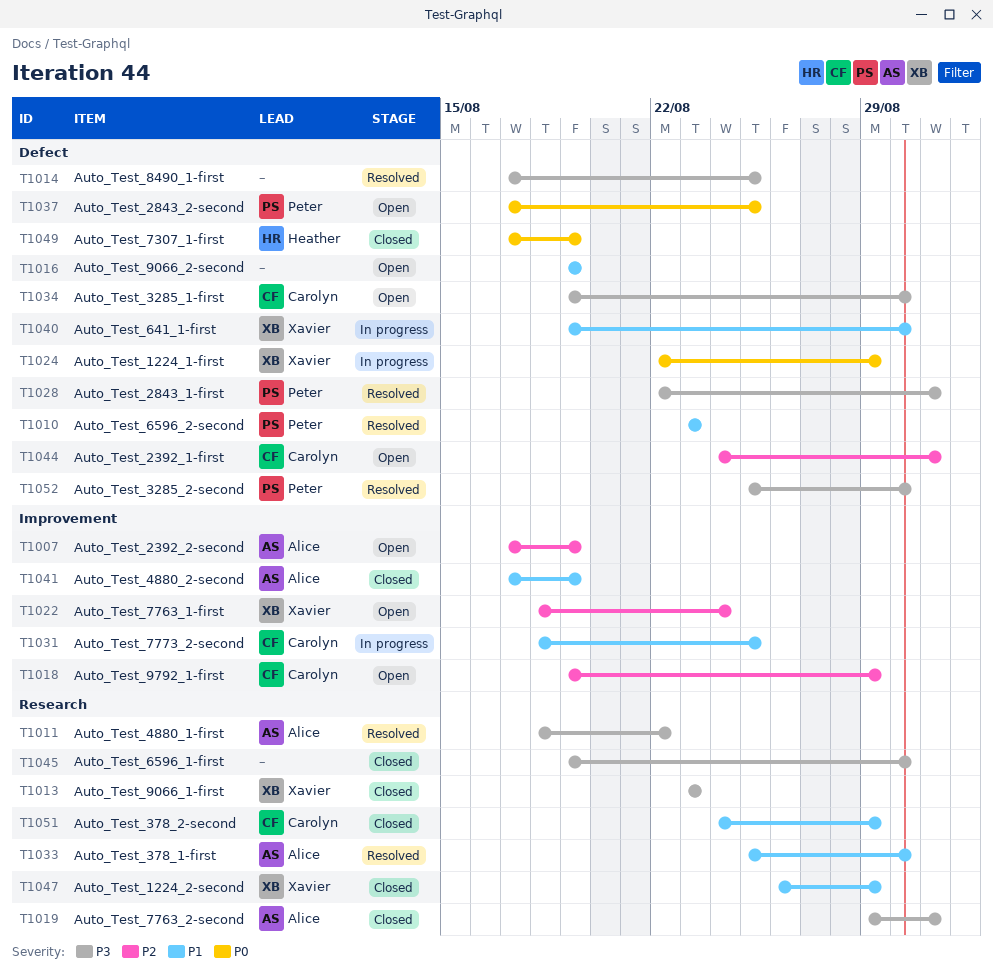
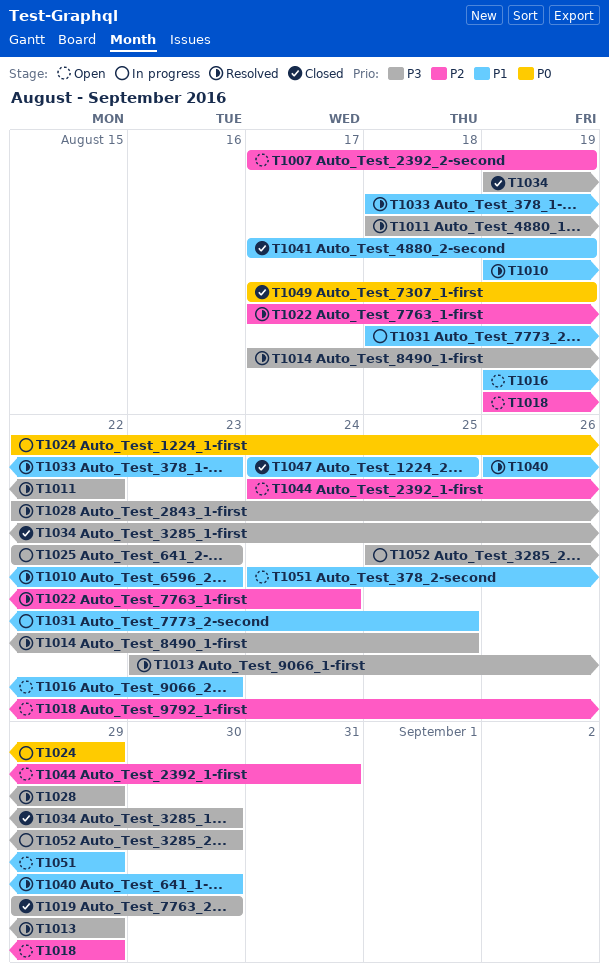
T1010, start: Aug 23 -> Aug 19
T1013, status: Closed -> Resolved
T1013, due: Aug 23 -> Aug 29
T1016, due: Aug 19 -> Aug 23
T1019, due: Aug 31 -> Aug 30
T1022, status: Open -> Resolved
T1022, start: Aug 18 -> Aug 17
T1025: none -> present
T1028, due: Aug 31 -> Aug 29
T1033, start: Aug 25 -> Aug 18
T1033, due: Aug 30 -> Aug 23
T1034, status: Open -> Closed
T1037: present -> none
T1040, status: In progress -> Resolved
T1040, start: Aug 19 -> Aug 26
T1045: present -> none
T1047, start: Aug 26 -> Aug 24
T1047, due: Aug 29 -> Aug 25
T1051, status: Closed -> Open
T1052, status: Resolved -> In progress

